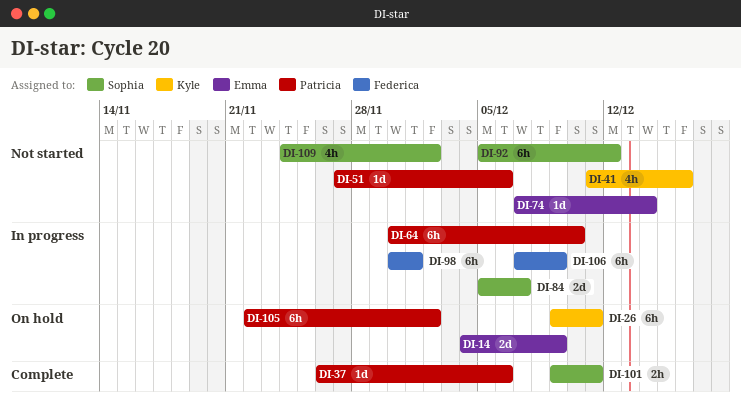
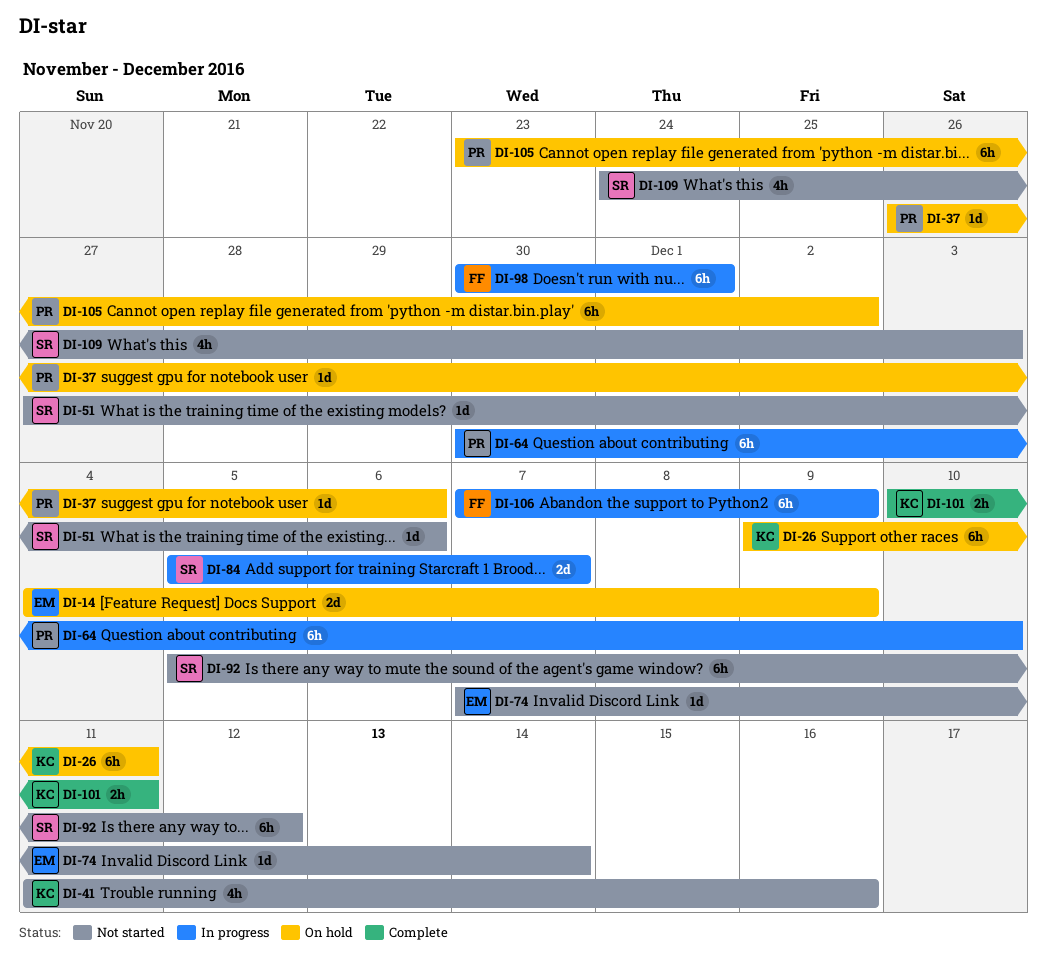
DI-37, status: Complete -> On hold
DI-51, owner: Patricia -> Sophia
DI-101, owner: Sophia -> Kyle
DI-101, start: Dec 9 -> Dec 10
DI-105, start: Nov 22 -> Nov 23
DI-109, due: Dec 2 -> Dec 3

